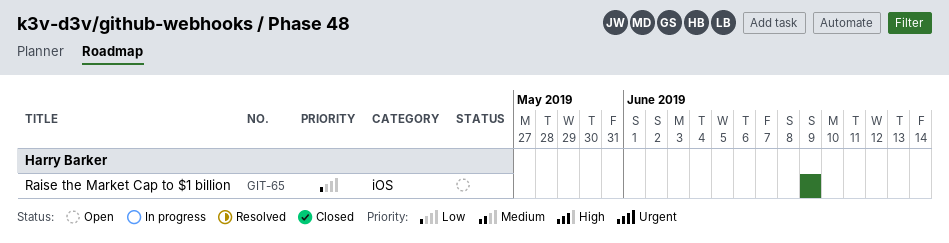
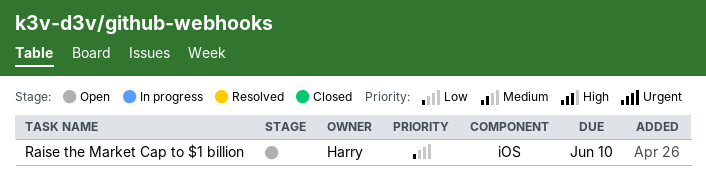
Raise the Market Cap to $1 billion, due: Jun 9 -> Jun 10

